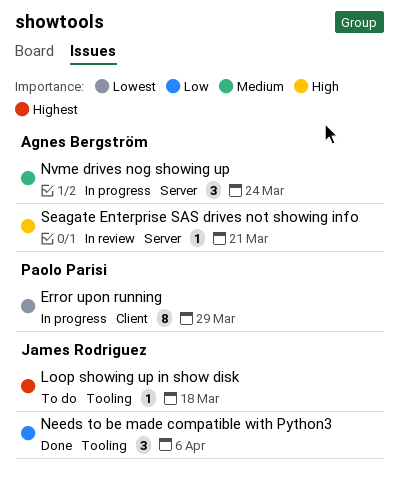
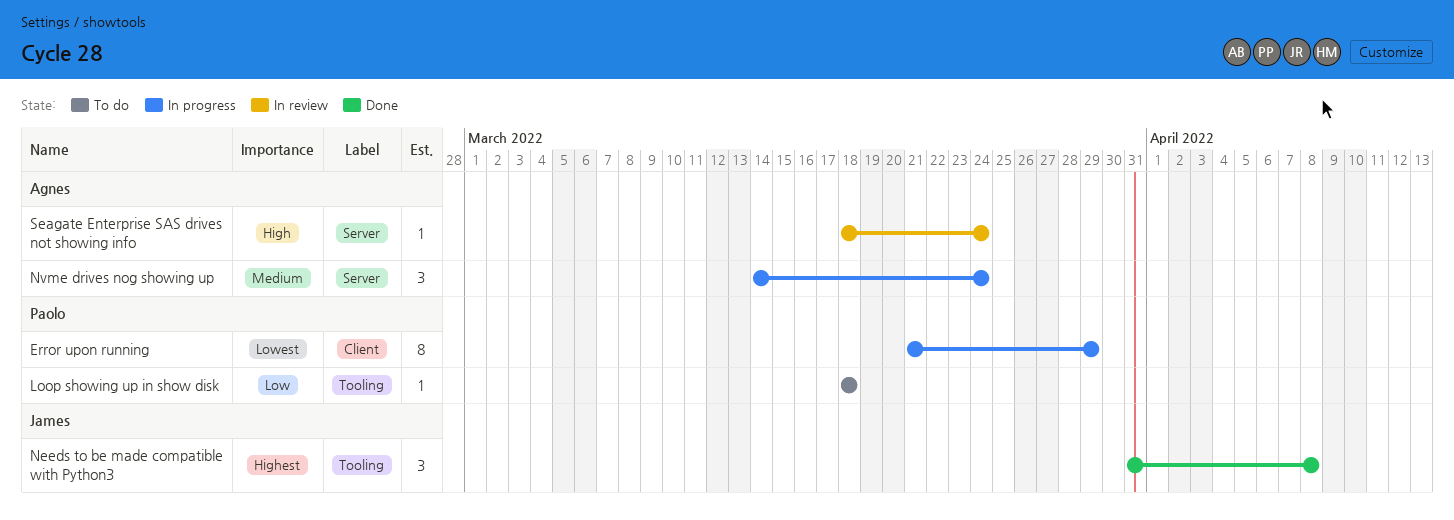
Loop showing up in show disk, owner: James Rodriguez -> Paolo Parisi
Loop showing up in show disk, priority: Highest -> Low
Needs to be made compatible with Python3, priority: Low -> Highest
Needs to be made compatible with Python3, due: Apr 6 -> Apr 8
Seagate Enterprise SAS drives not showing info, due: Mar 21 -> Mar 24

